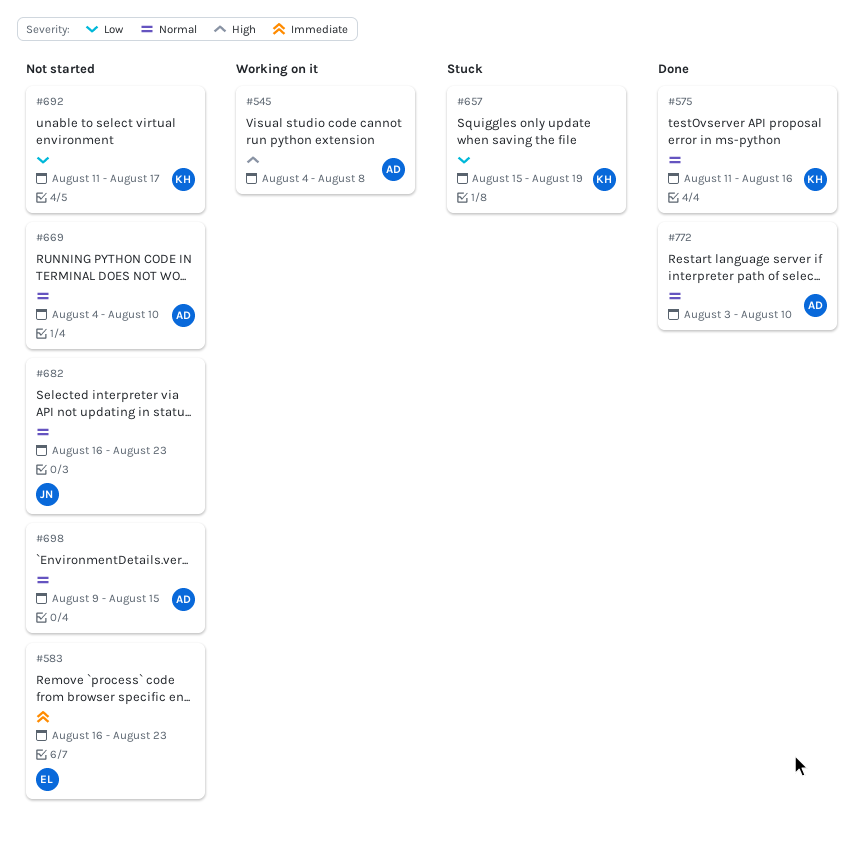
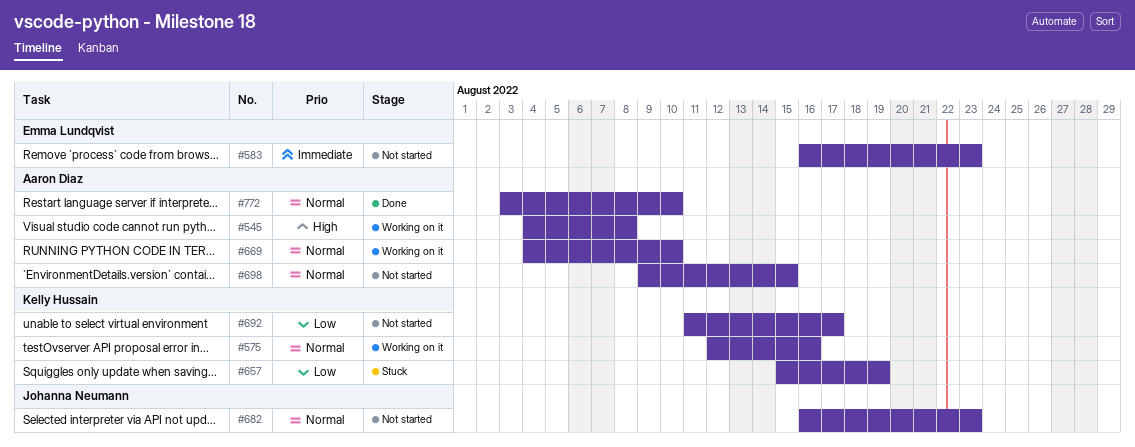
#575, status: Done -> Working on it
#575, start: Aug 11 -> Aug 12
#669, status: Not started -> Working on it

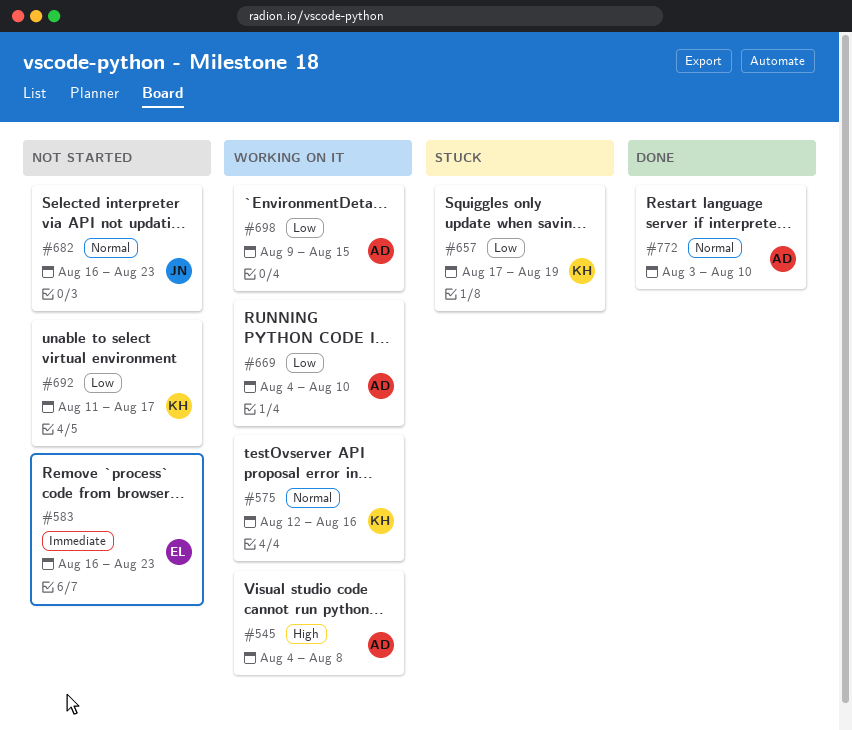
#657, start: Aug 15 -> Aug 17
#669, priority: Normal -> Low
#698, status: Not started -> Working on it
#698, priority: Normal -> Low

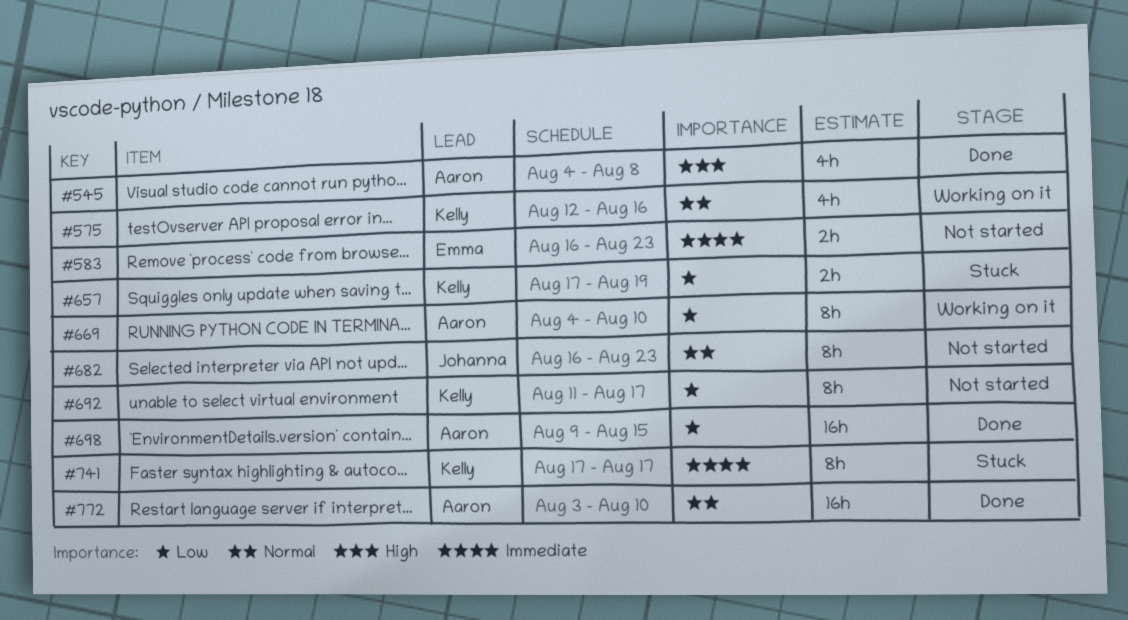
#545, status: Working on it -> Done
#698, status: Working on it -> Done
#741: none -> present

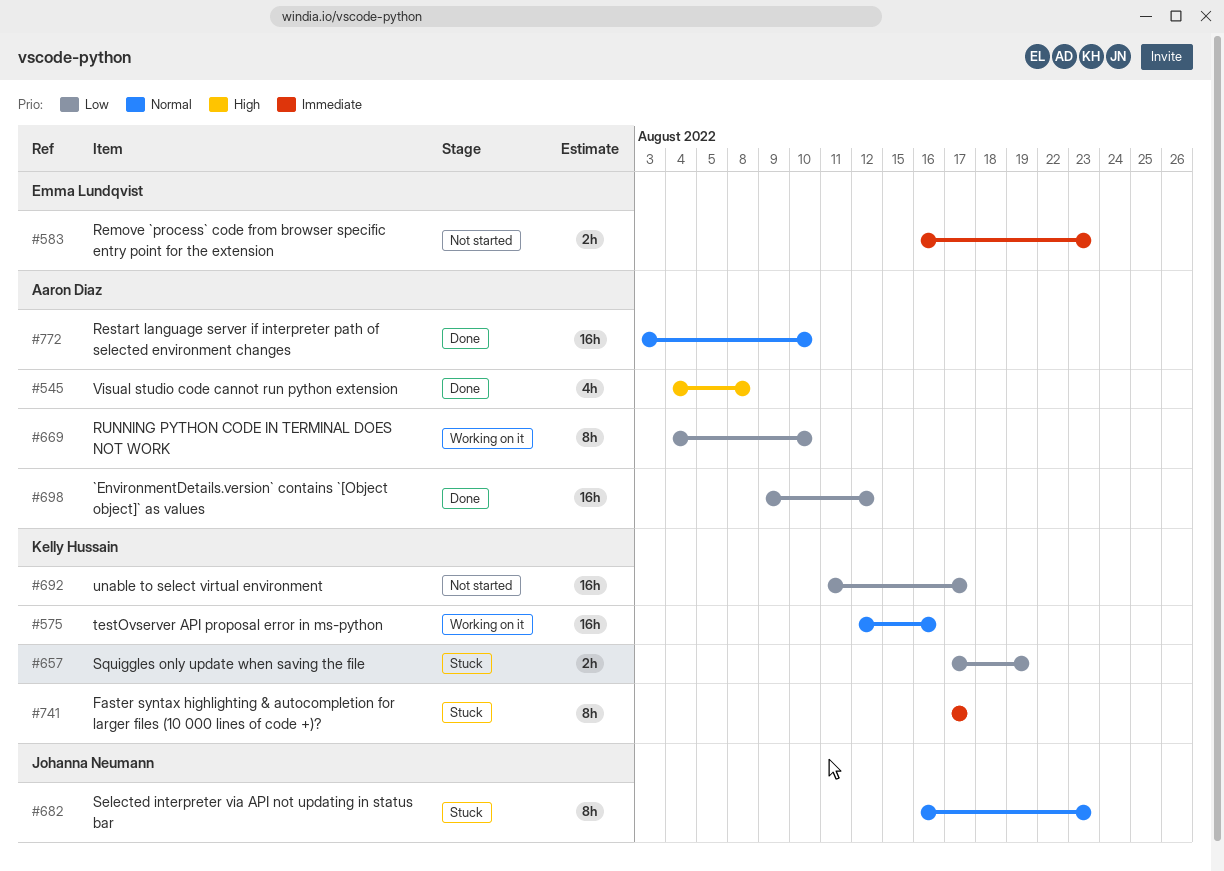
#575, estimate: 4h -> 16h
#682, status: Not started -> Stuck
#692, estimate: 8h -> 16h
#698, due: Aug 15 -> Aug 12

